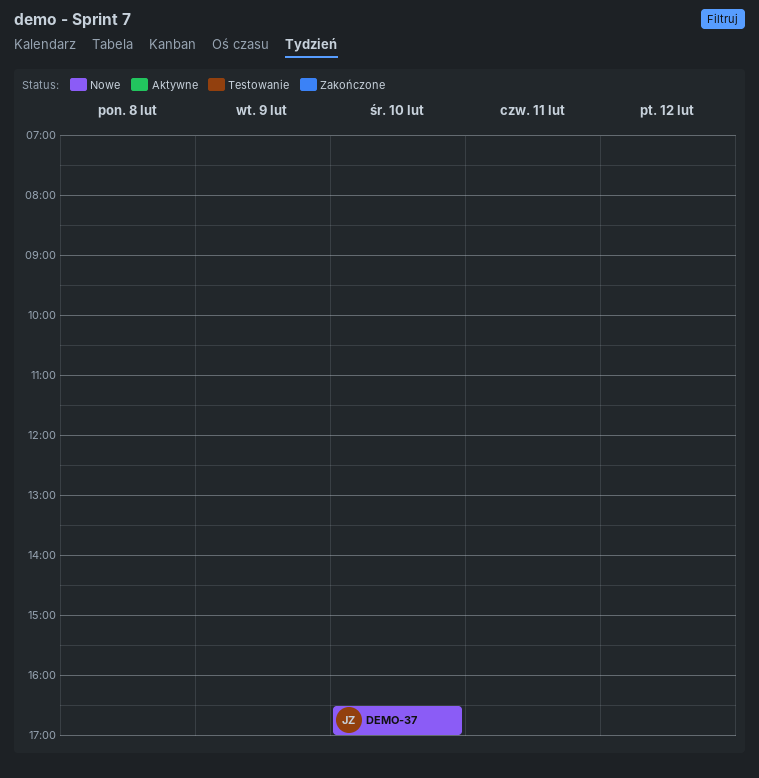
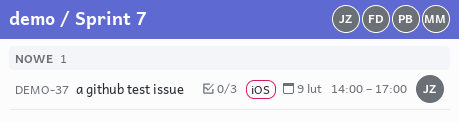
DEMO-37, day: Feb 10 -> Feb 9
DEMO-37, begins: 16:30 -> 14:00

